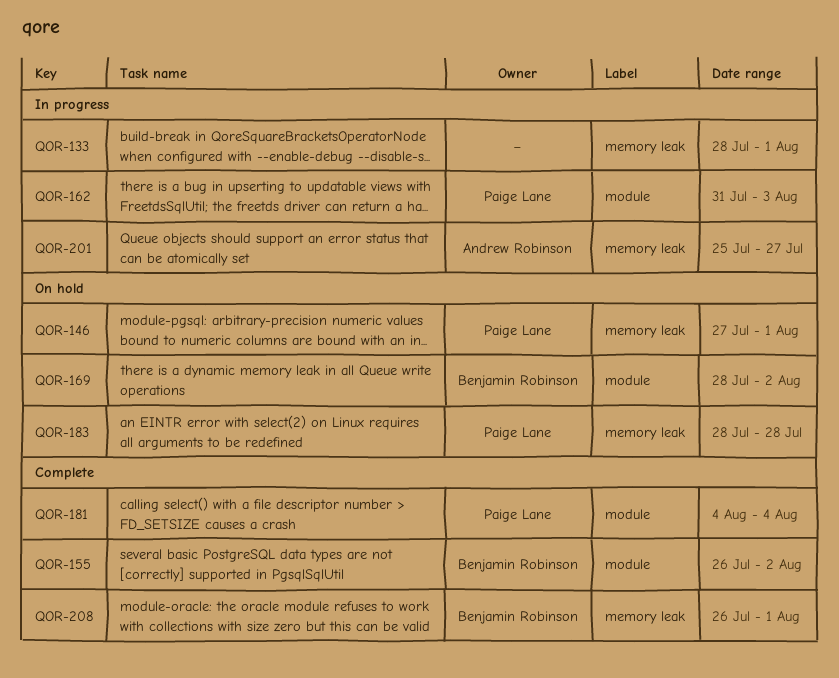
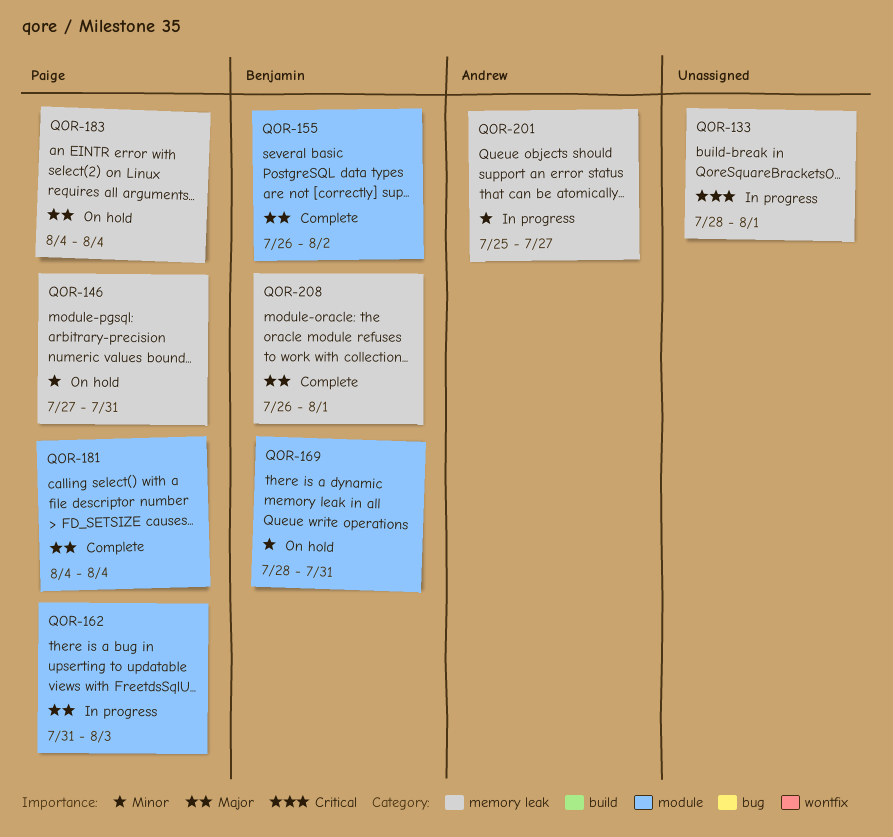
QOR-146, due: Aug 1 -> Jul 31
QOR-169, due: Aug 2 -> Jul 31
QOR-183, start: Jul 28 -> Aug 4
QOR-183, due: Jul 28 -> Aug 4

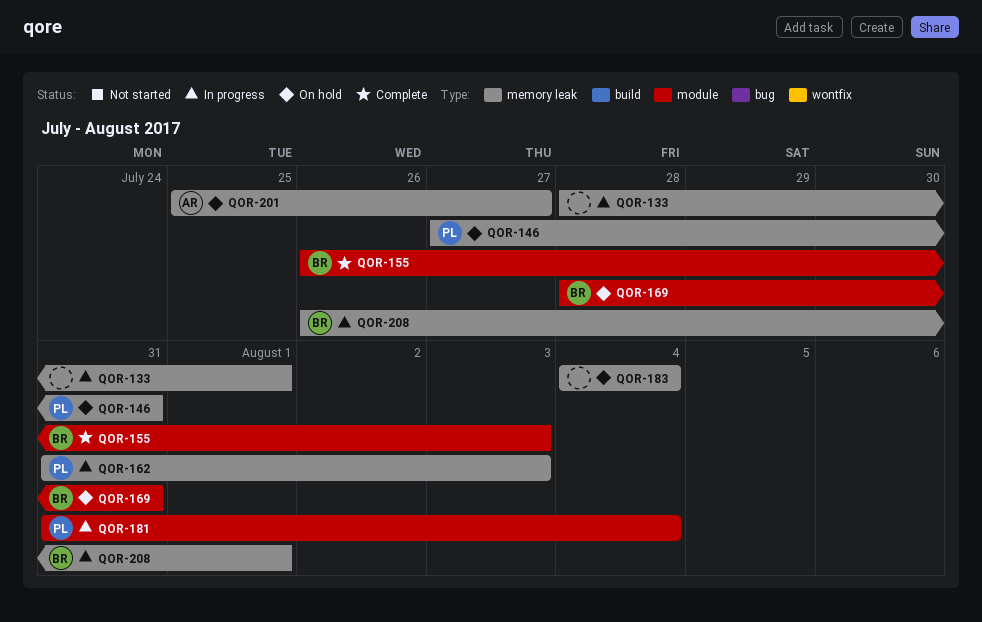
QOR-155, due: Aug 2 -> Aug 3
QOR-162, label: module -> memory leak
QOR-181, status: Complete -> In progress
QOR-181, start: Aug 4 -> Jul 31
QOR-183, owner: Paige -> none
QOR-201, status: In progress -> On hold
QOR-208, status: Complete -> In progress

